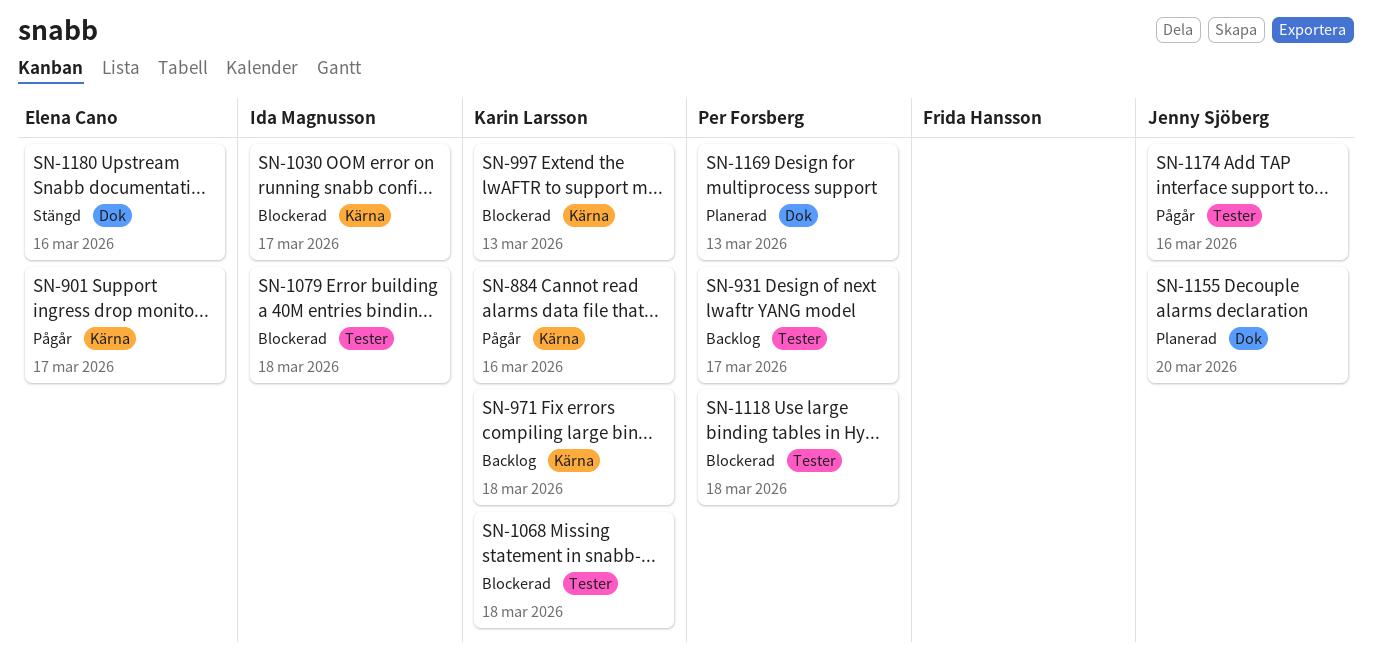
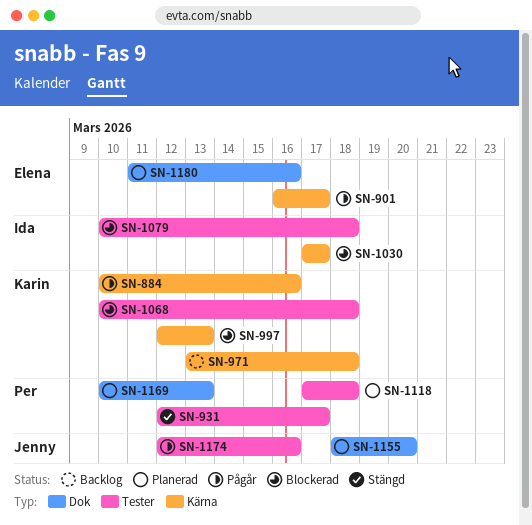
SN-931, status: Backlog -> Stängd
SN-1118, status: Blockerad -> Planerad
SN-1180, status: Stängd -> Planerad

